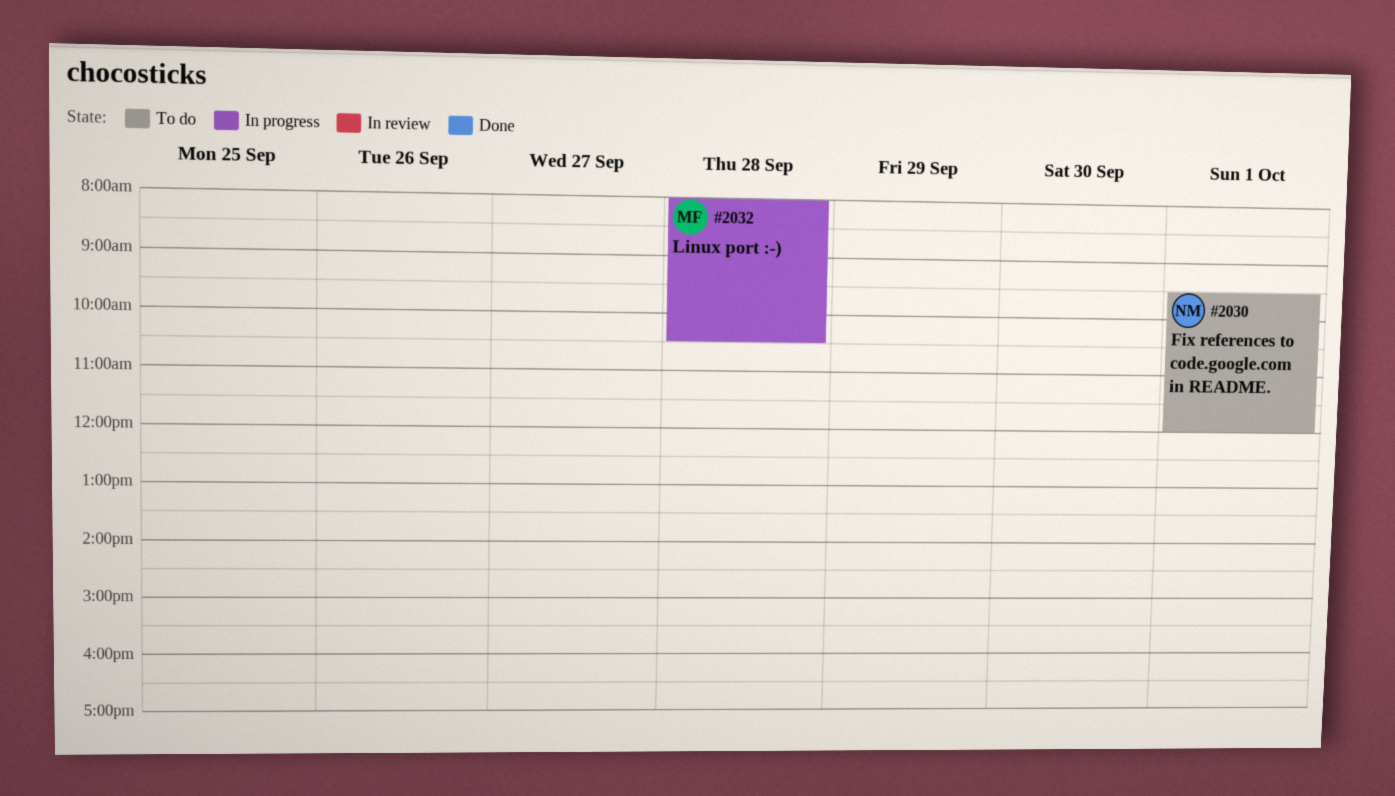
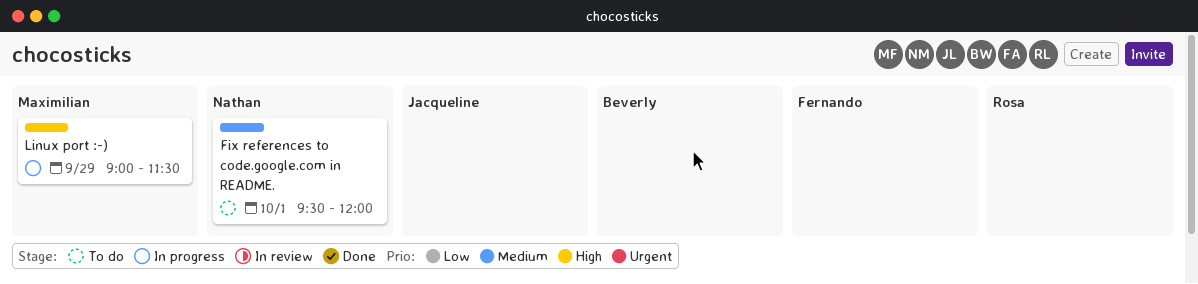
Linux port :-), day: Sep 28 -> Sep 29
Linux port :-), begins: 08:00 -> 09:00
Linux port :-), ends: 10:30 -> 11:30

